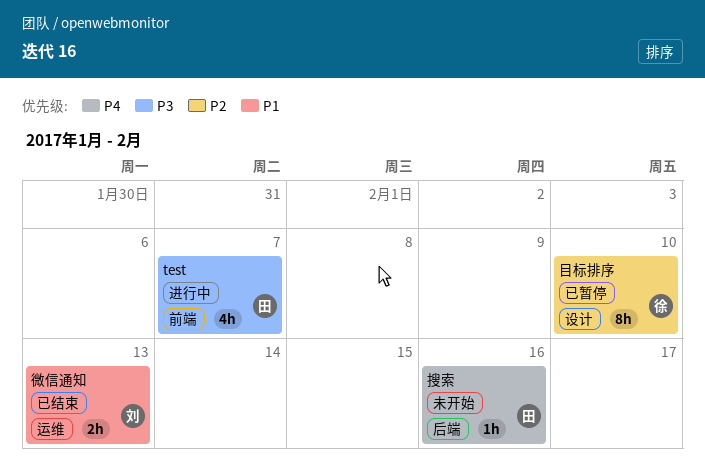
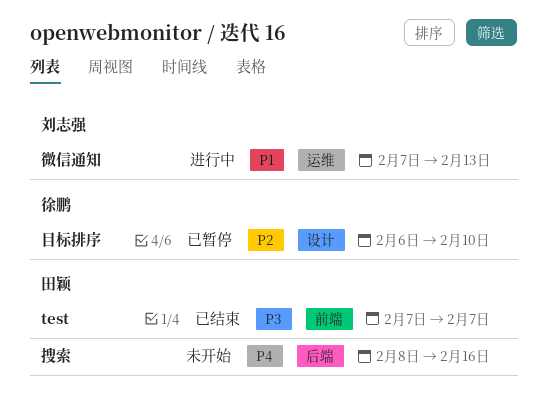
test, status: 进行中 -> 已结束
微信通知, status: 已结束 -> 进行中

